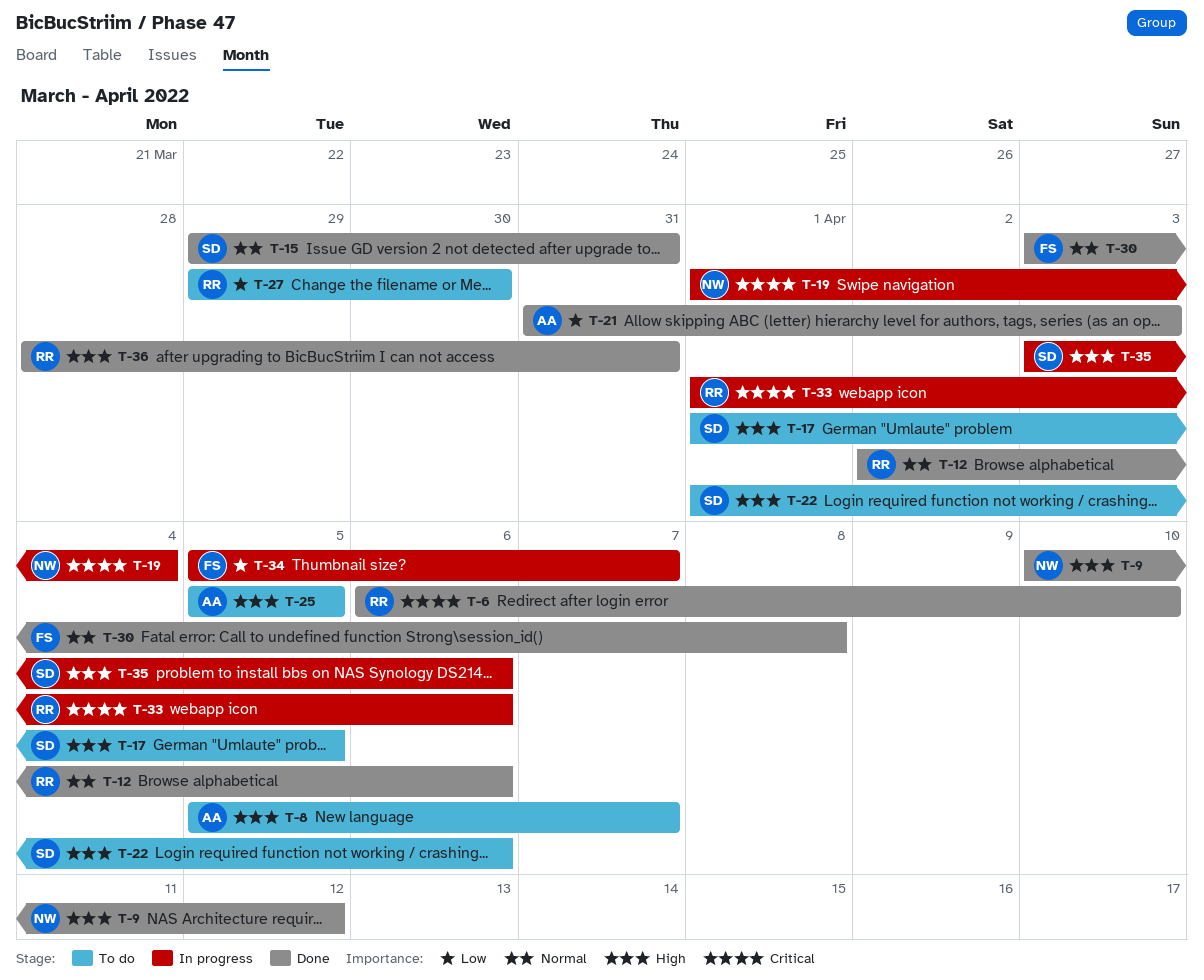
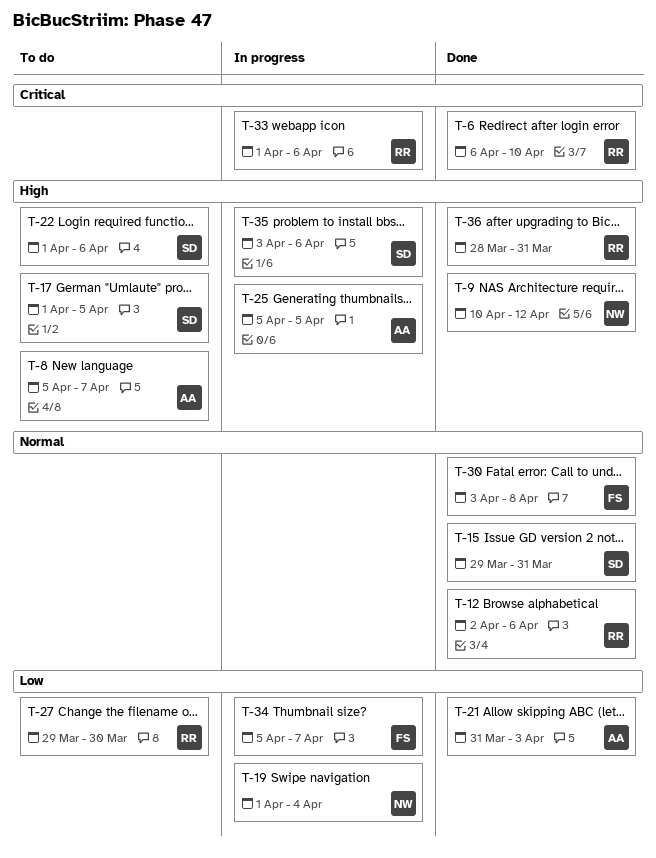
T-19, priority: Critical -> Low
T-25, status: To do -> In progress

